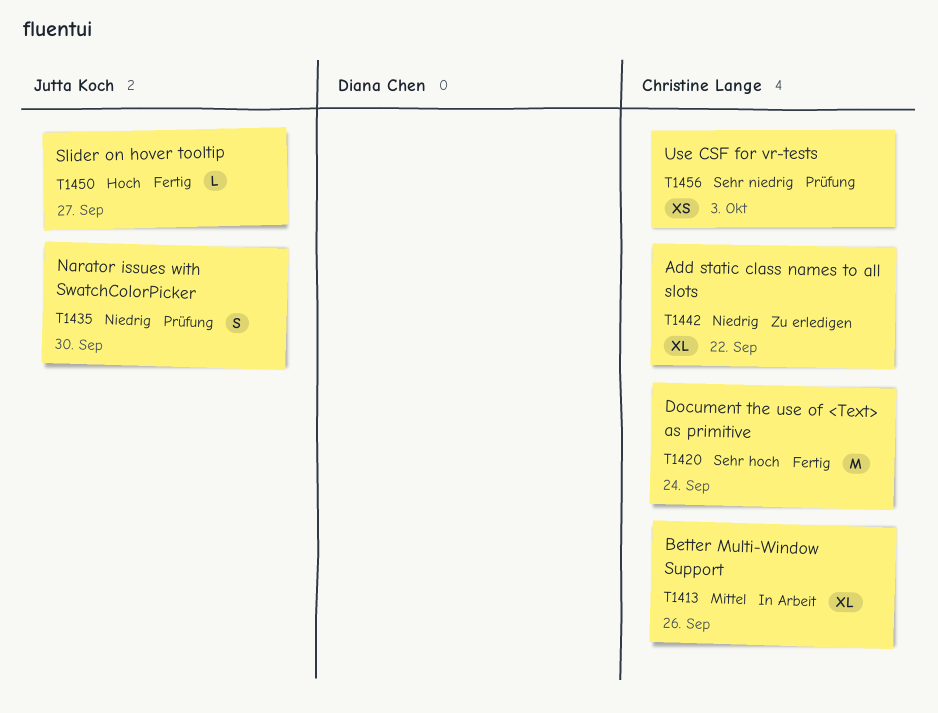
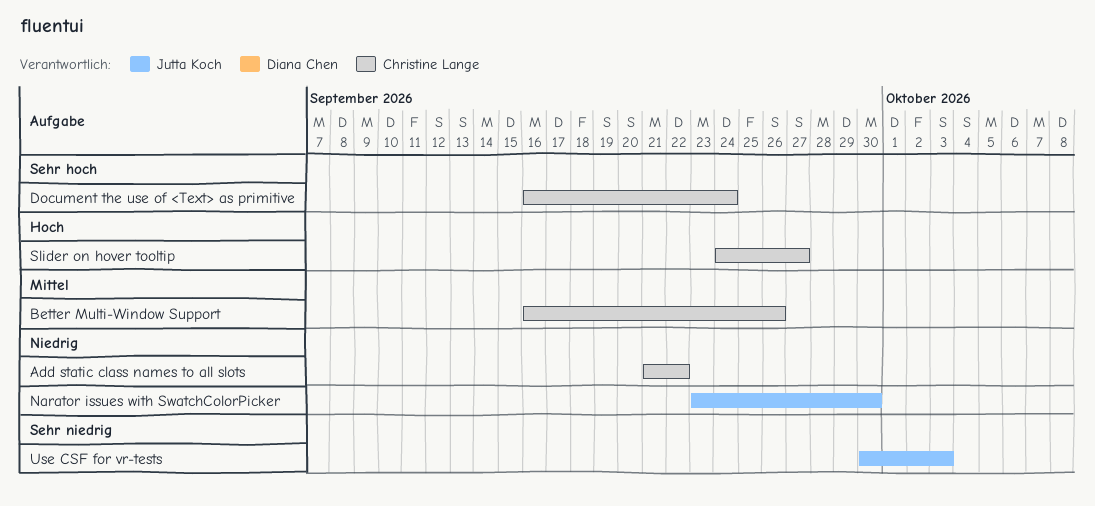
Slider on hover tooltip, owner: Jutta Koch -> Christine Lange
Use CSF for vr-tests, owner: Christine Lange -> Jutta Koch

